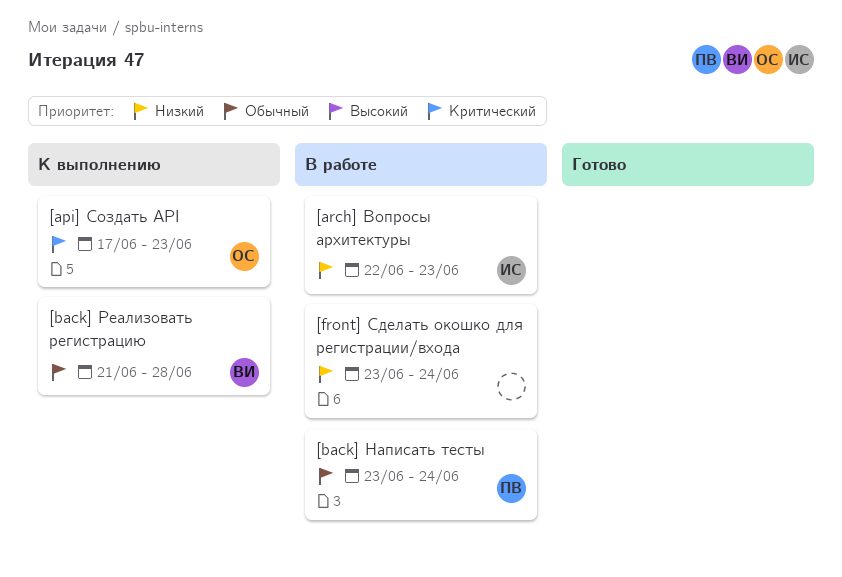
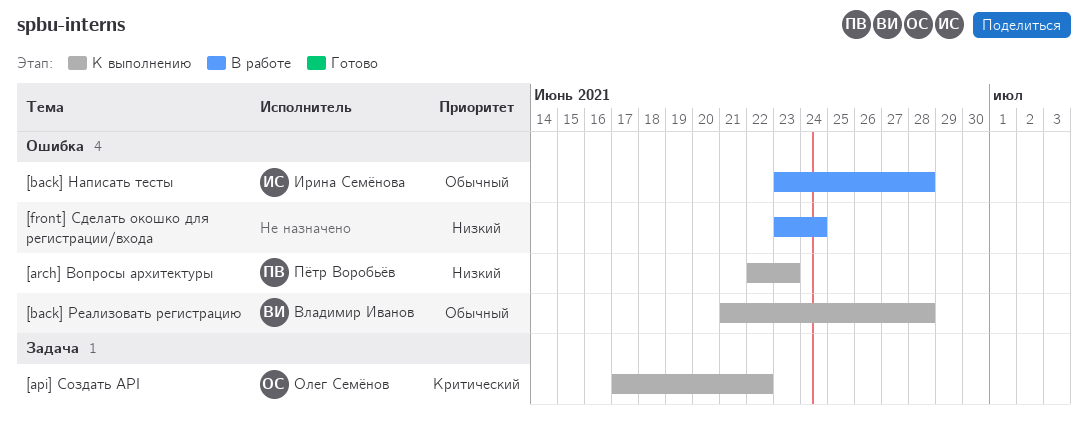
[api] Создать API, due: Jun 23 -> Jun 22
[arch] Вопросы архитектуры, status: В работе -> К выполнению
[arch] Вопросы архитектуры, owner: Ирина Семёнова -> Пётр Воробьёв
[back] Написать тесты, owner: Пётр Воробьёв -> Ирина Семёнова
[back] Написать тесты, due: Jun 24 -> Jun 28

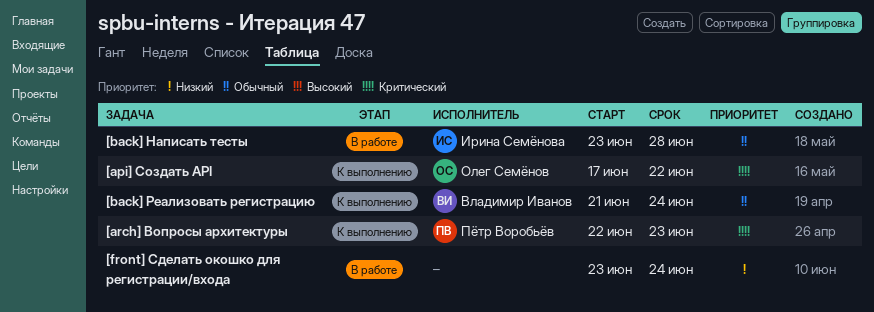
[arch] Вопросы архитектуры, priority: Низкий -> Критический
[back] Реализовать регистрацию, due: Jun 28 -> Jun 24

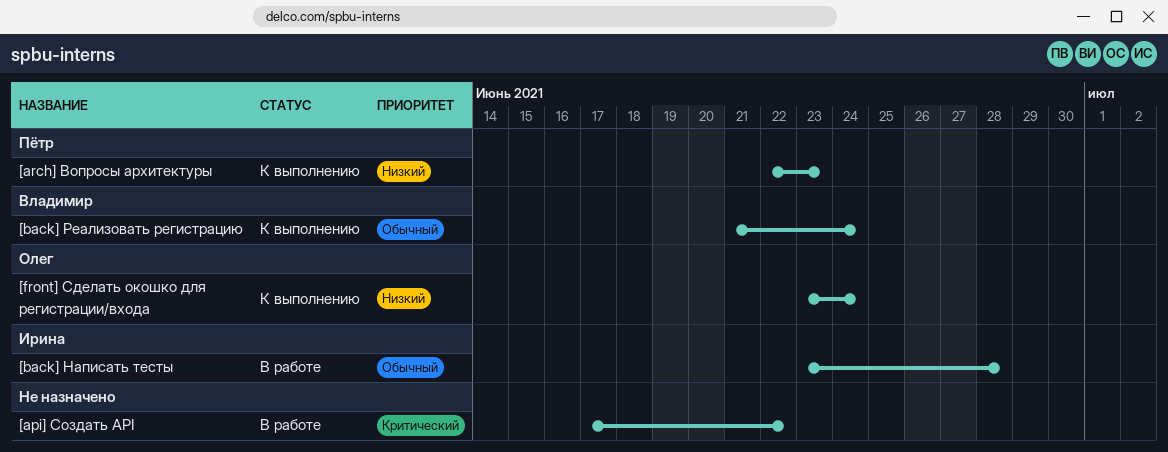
[api] Создать API, status: К выполнению -> В работе
[api] Создать API, owner: Олег Семёнов -> none
[arch] Вопросы архитектуры, priority: Критический -> Низкий
[front] Сделать окошко для регистрации/входа, status: В работе -> К выполнению
[front] Сделать окошко для регистрации/входа, owner: none -> Олег Семёнов

